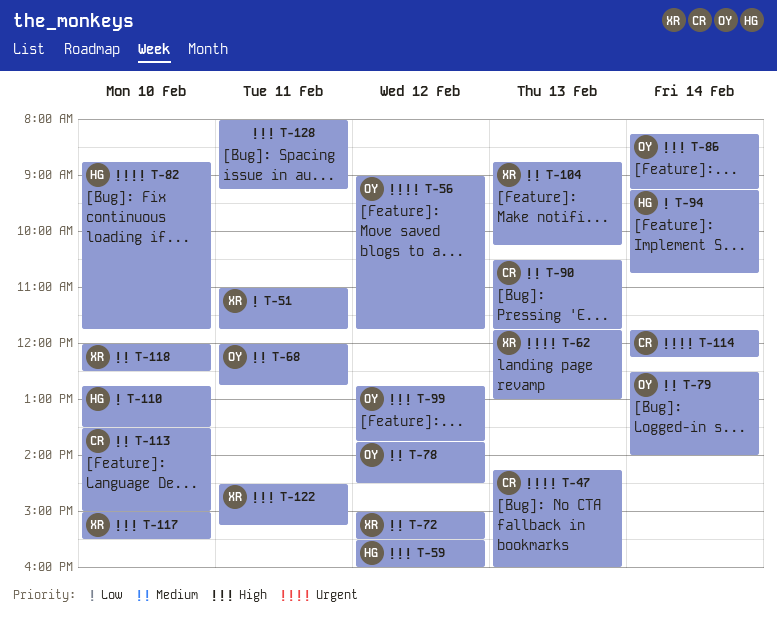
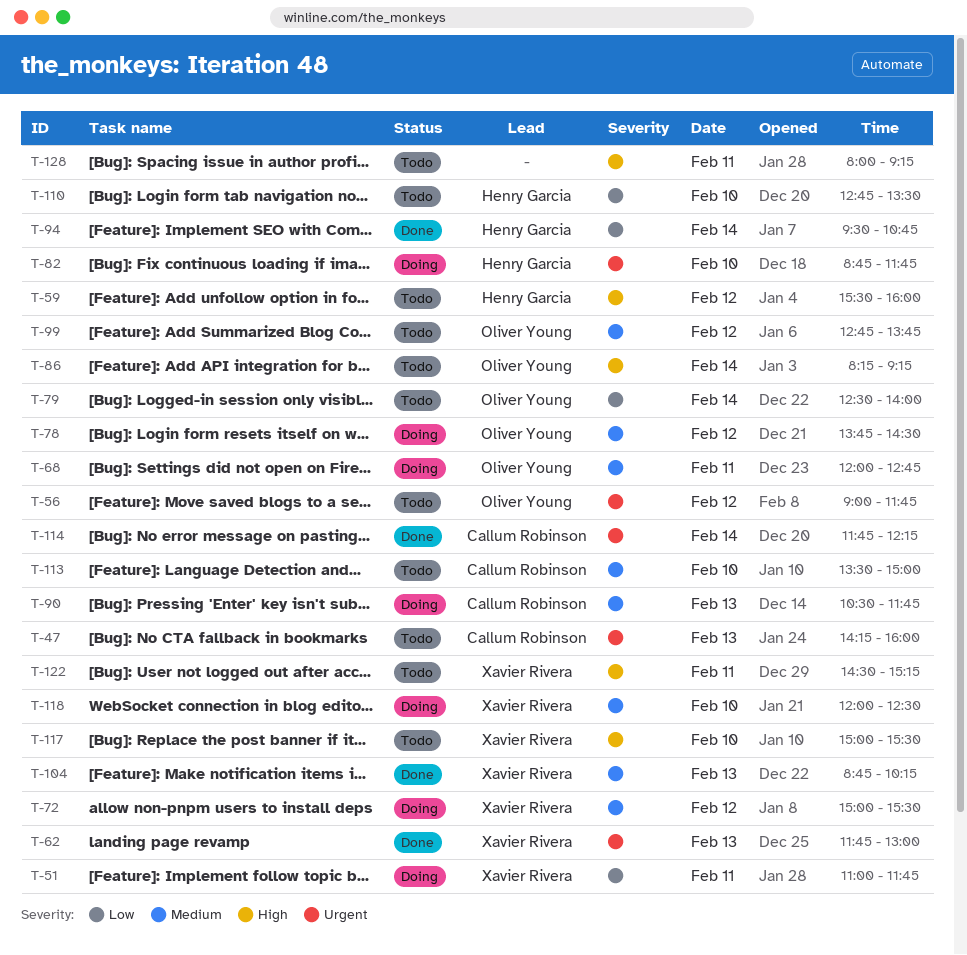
T-79, priority: Medium -> Low
T-94, begins: 09:15 -> 09:30
T-99, priority: High -> Medium

